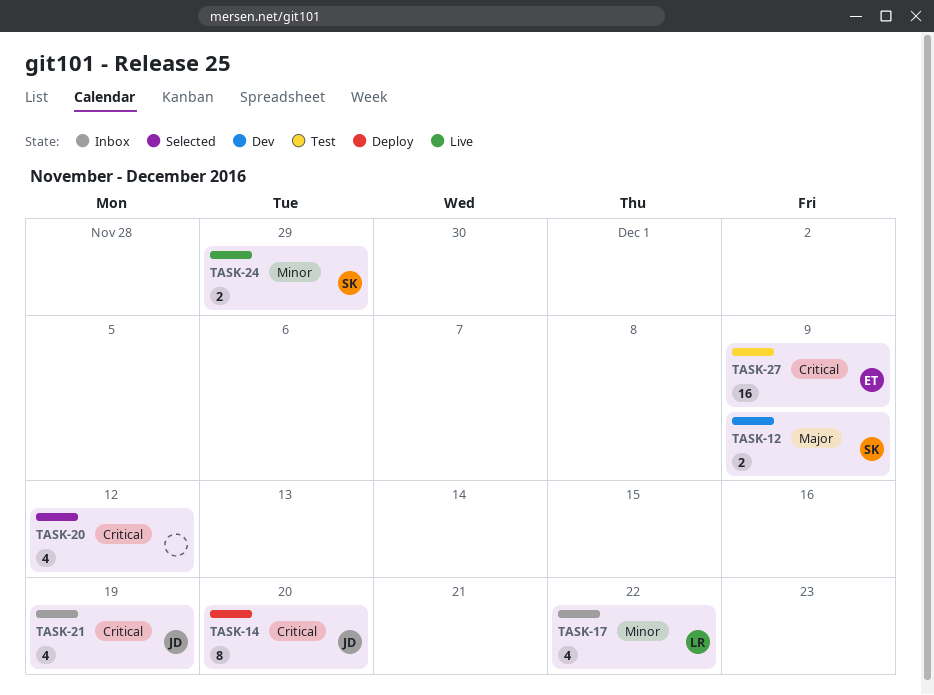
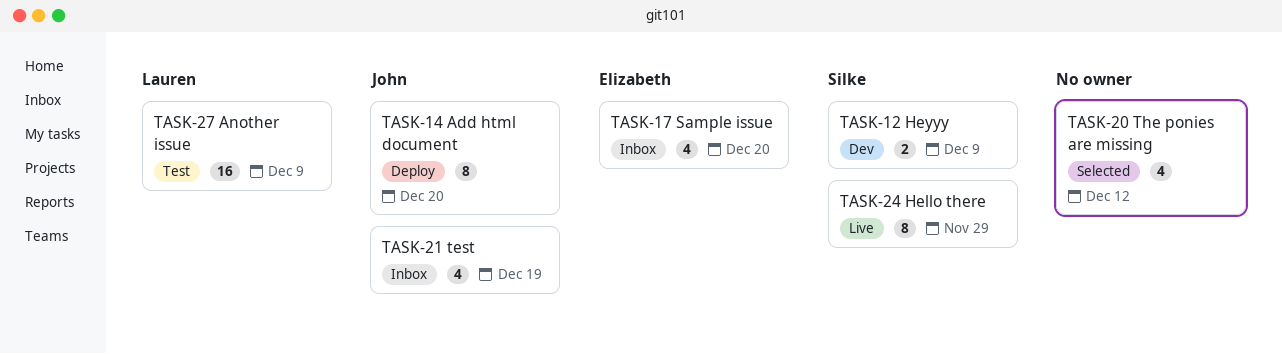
TASK-17, owner: Lauren -> Elizabeth
TASK-17, due: Dec 22 -> Dec 20
TASK-24, estimate: 2 -> 8
TASK-27, owner: Elizabeth -> Lauren

